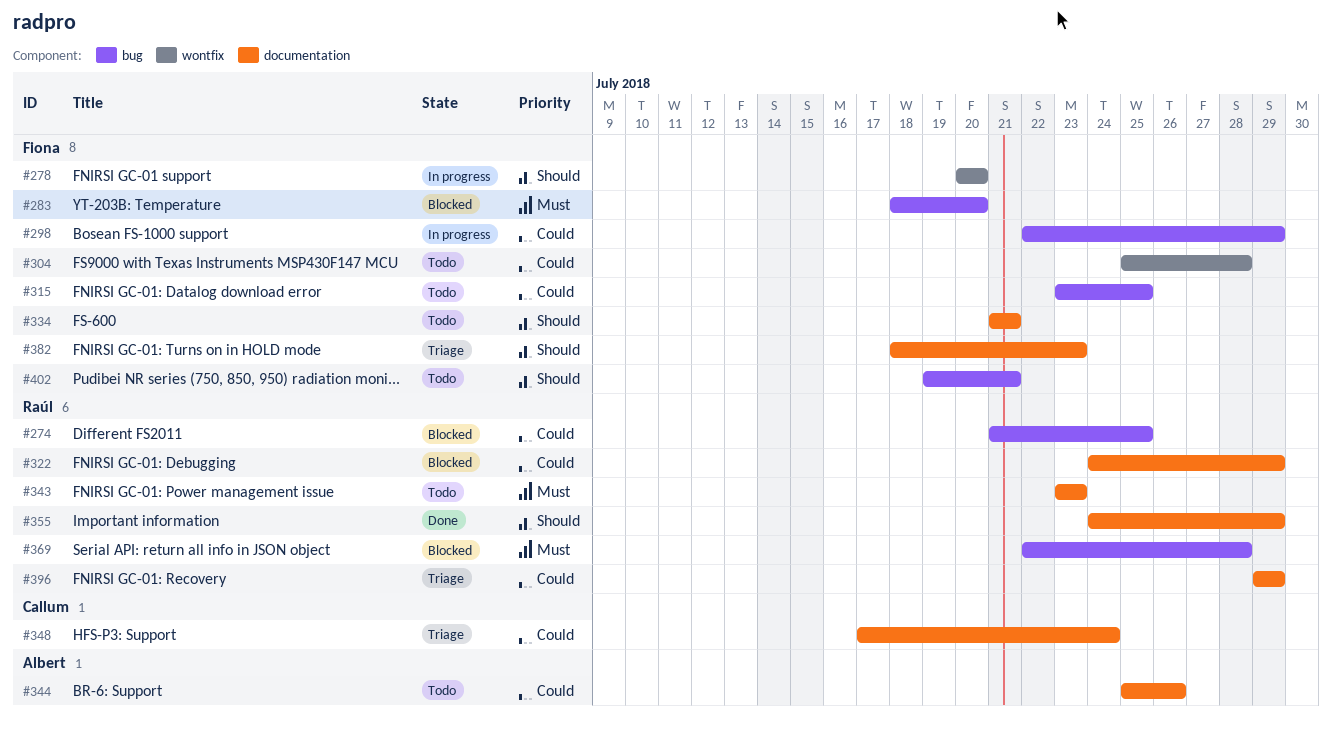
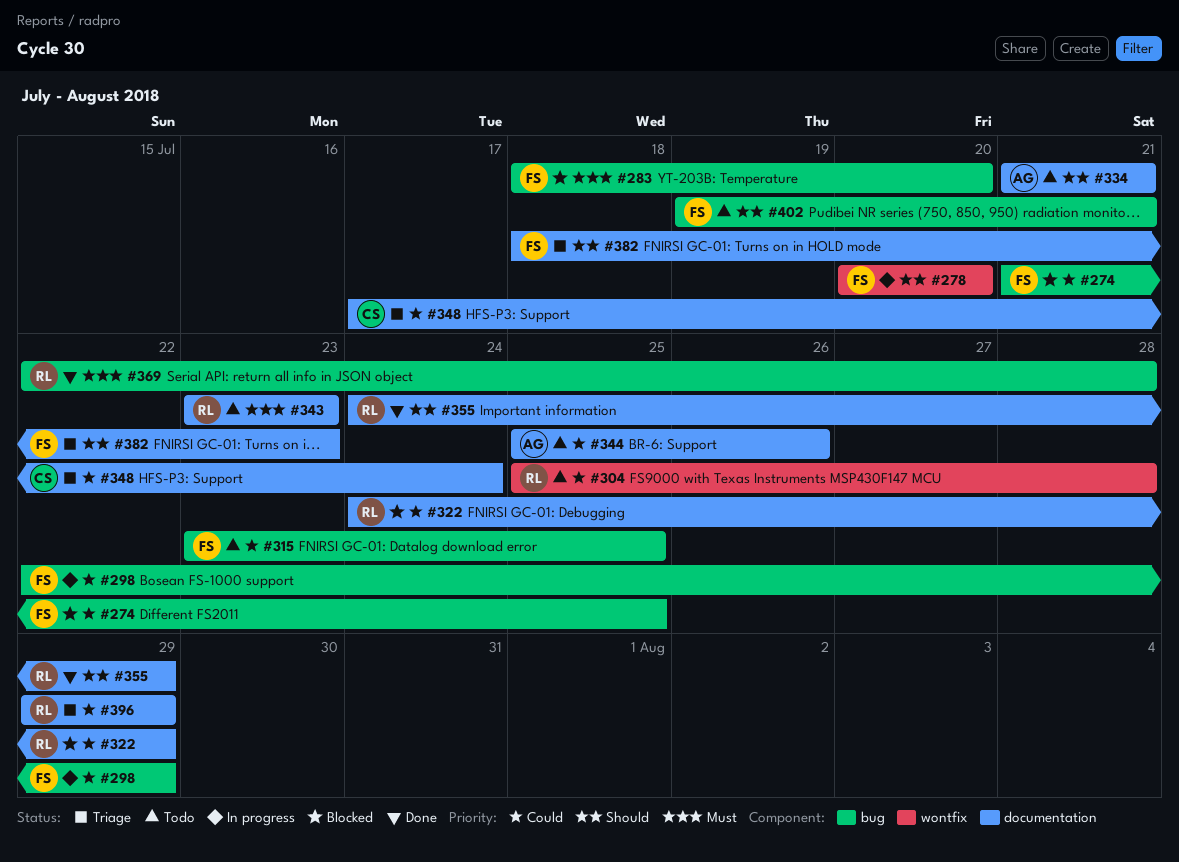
#274, owner: Raúl -> Fiona
#304, owner: Fiona -> Raúl
#334, owner: Fiona -> Albert
#369, status: Blocked -> Done

